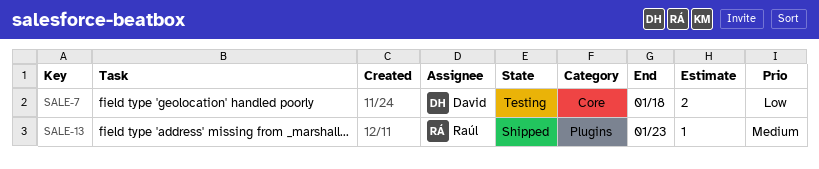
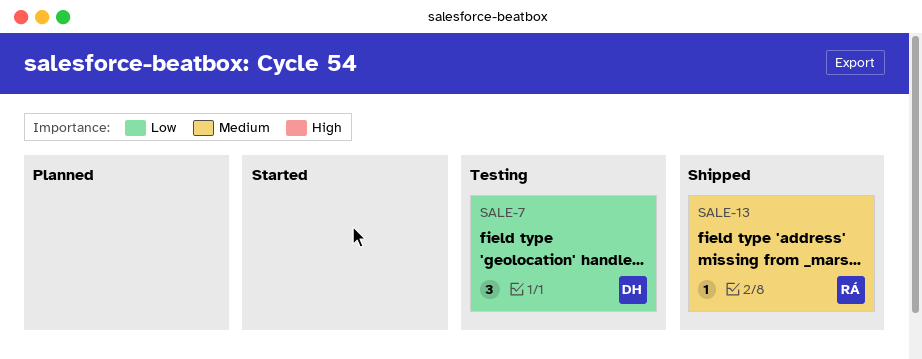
SALE-7, estimate: 2 -> 3

